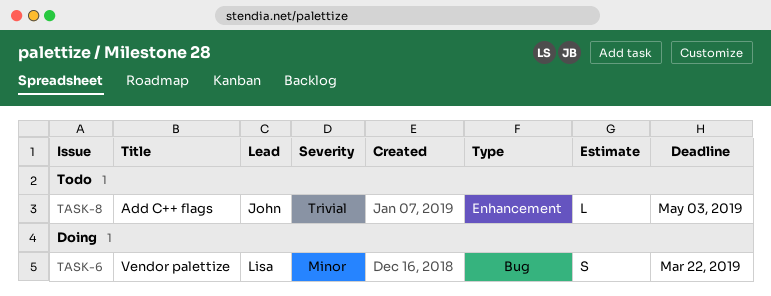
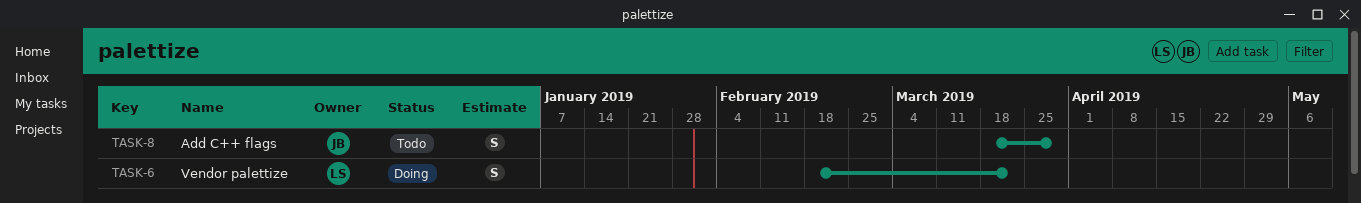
TASK-8, estimate: L -> S
TASK-8, due: May 3 -> Mar 29

